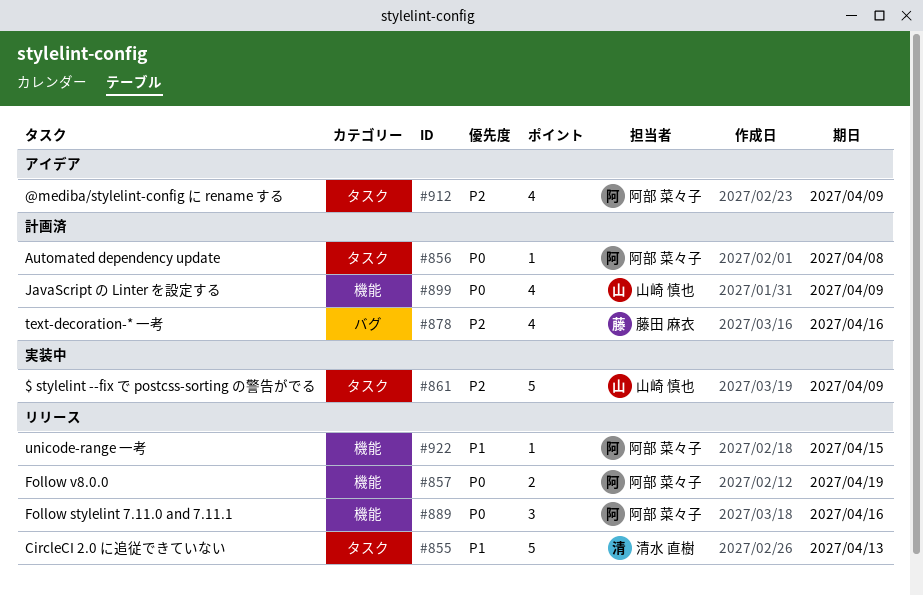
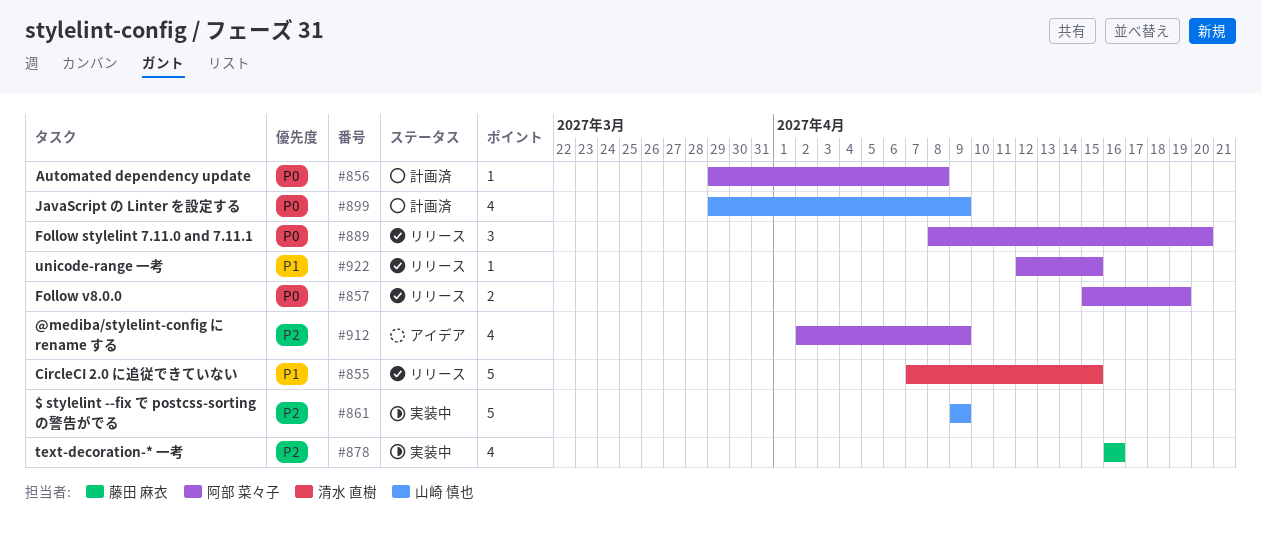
#855, due: Apr 13 -> Apr 15
#878, status: 計画済 -> 実装中
#889, due: Apr 16 -> Apr 20

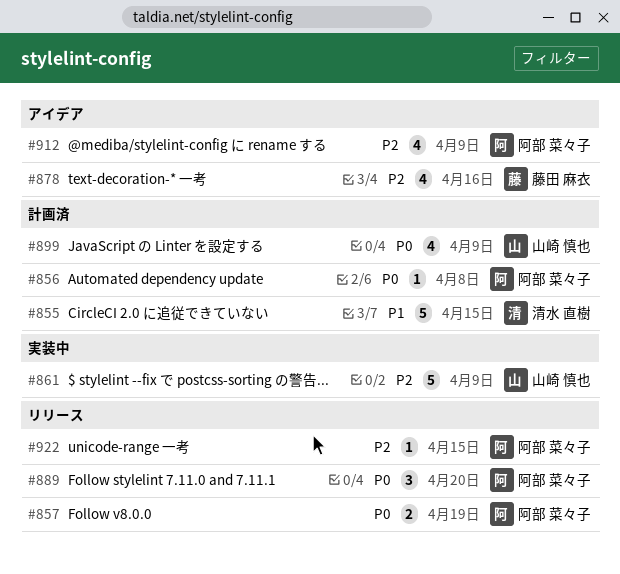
#855, status: リリース -> 計画済
#878, status: 実装中 -> アイデア
#922, priority: P1 -> P2

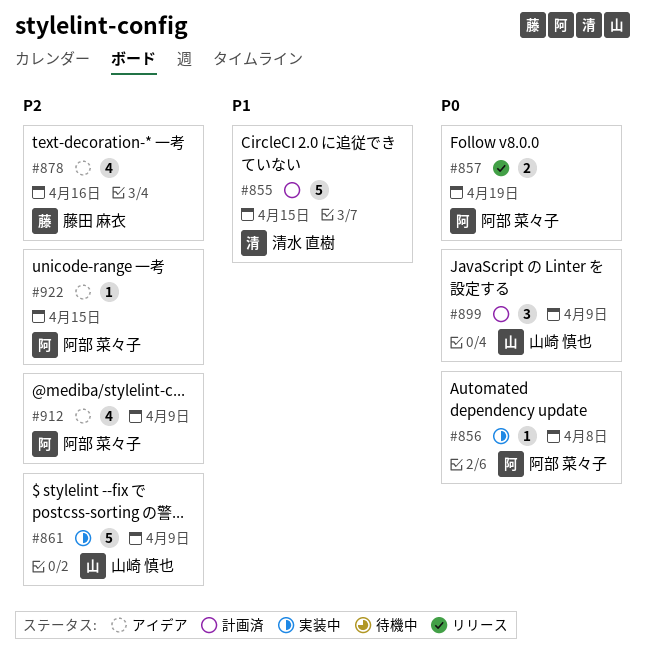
#856, status: 計画済 -> 実装中
#889: present -> none
#899, estimate: 4 -> 3
#922, status: リリース -> アイデア

